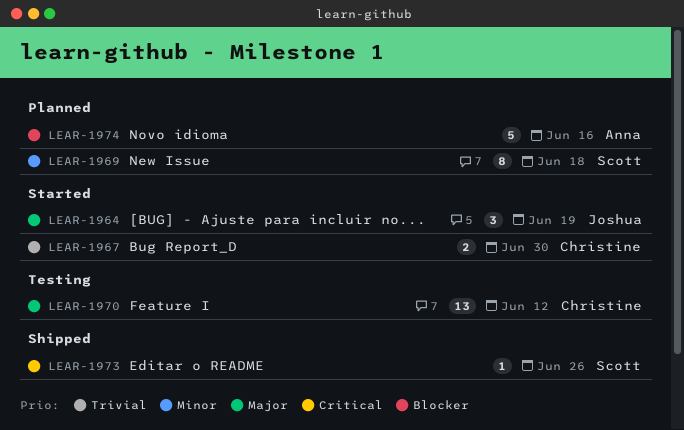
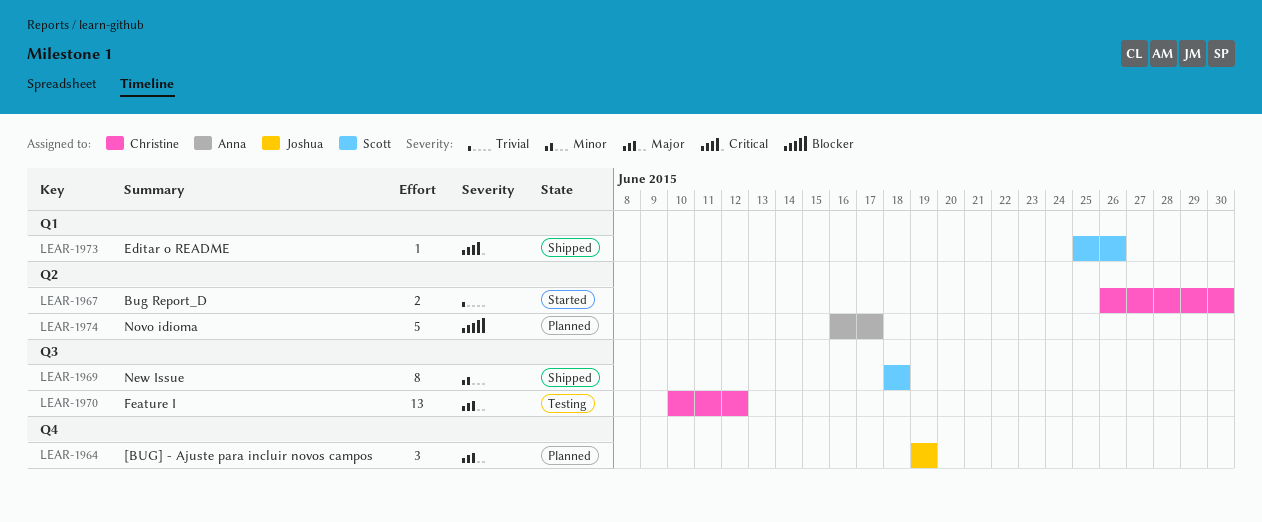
LEAR-1964, status: Started -> Planned
LEAR-1969, status: Planned -> Shipped
LEAR-1974, due: Jun 16 -> Jun 17

